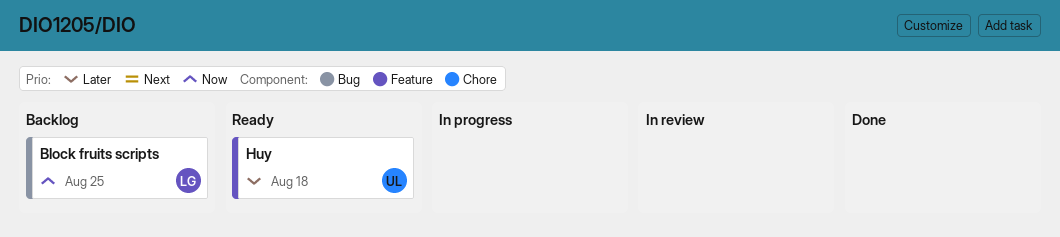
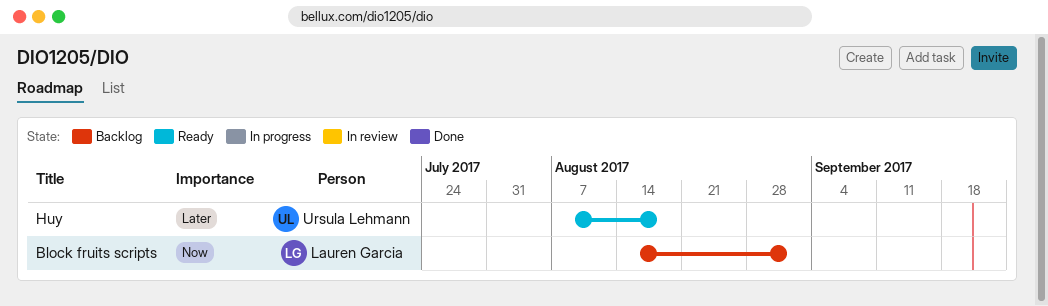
Block fruits scripts, due: Aug 25 -> Sep 1

